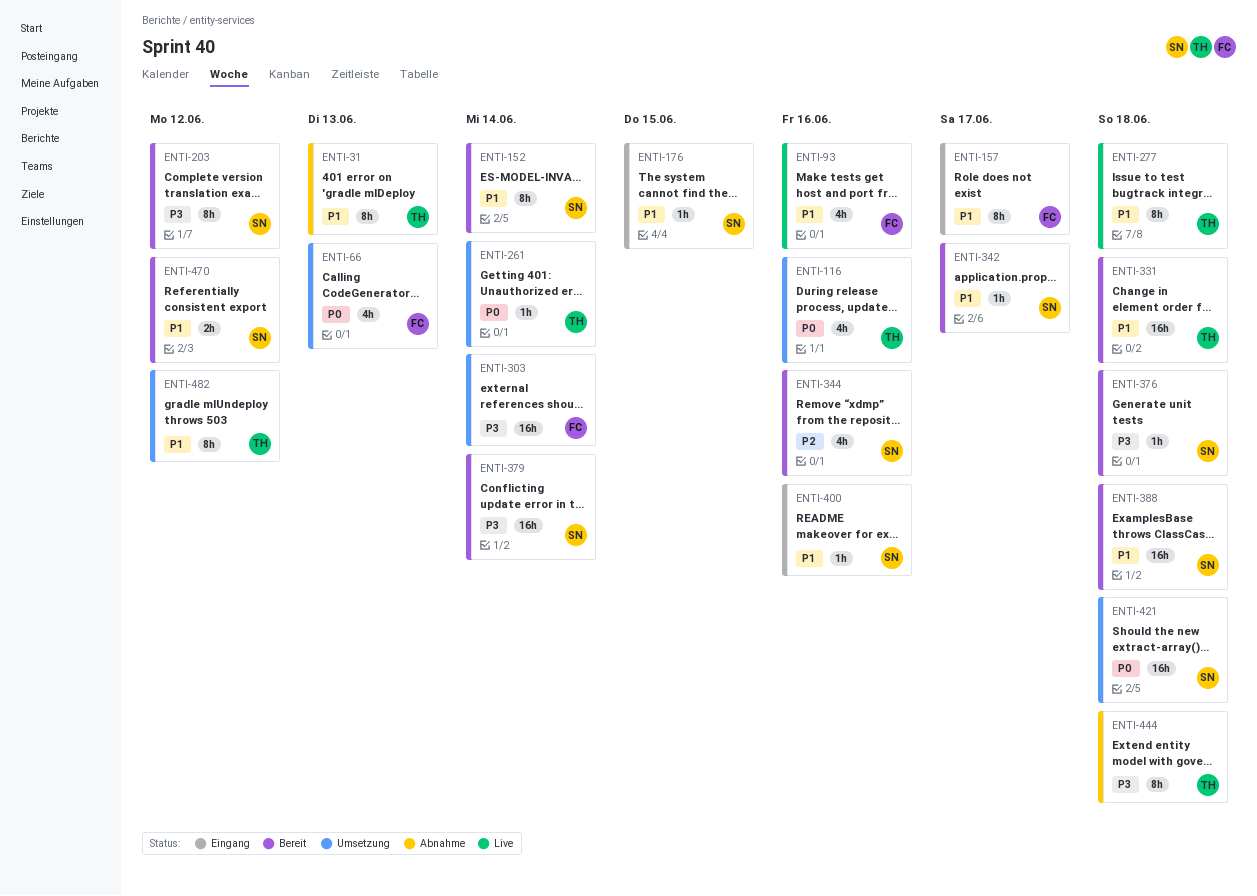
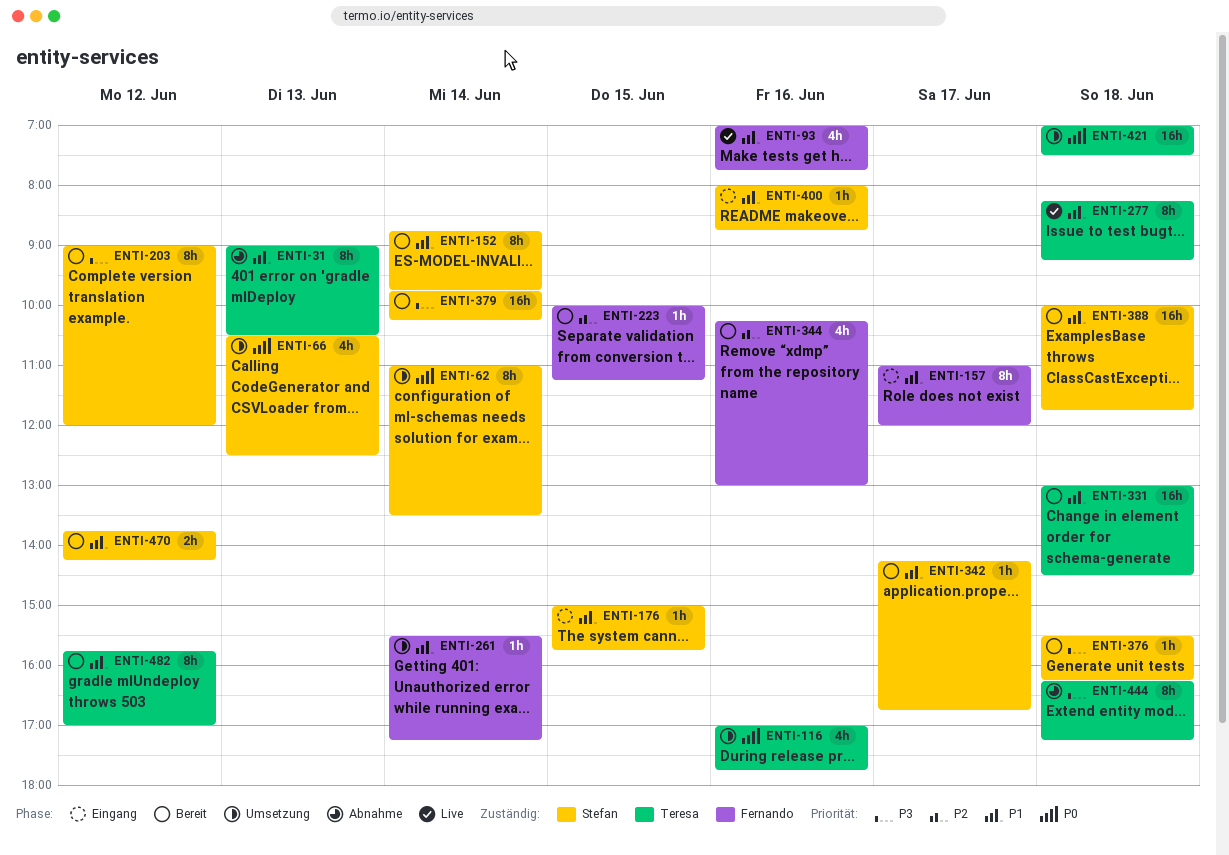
ENTI-62: none -> present
ENTI-66, owner: Fernando -> Stefan
ENTI-223: none -> present
ENTI-261, owner: Teresa -> Fernando
ENTI-261, priority: P0 -> P1
ENTI-303: present -> none
ENTI-344, owner: Stefan -> Fernando
ENTI-421, owner: Stefan -> Teresa
ENTI-482, status: Umsetzung -> Bereit

